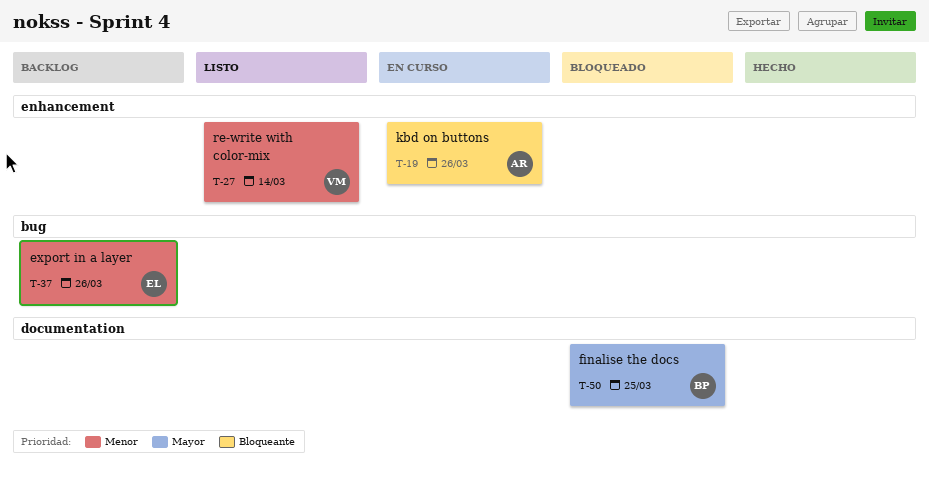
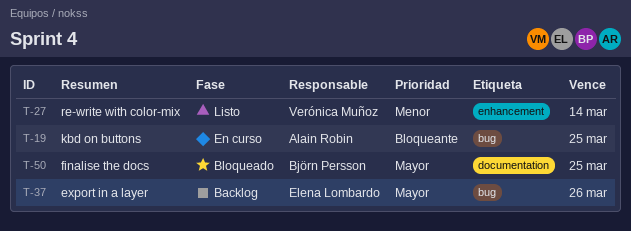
T-19, label: enhancement -> bug
T-19, due: Mar 26 -> Mar 25
T-37, priority: Menor -> Mayor

